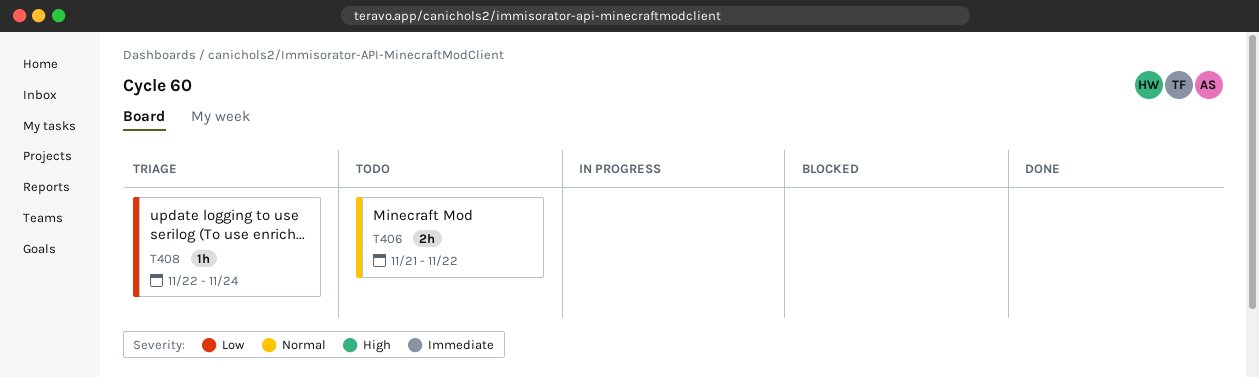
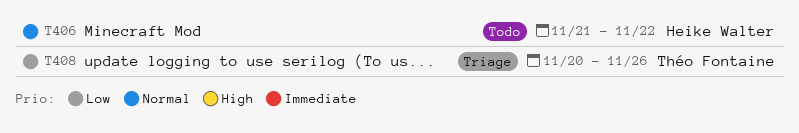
T408, start: Nov 22 -> Nov 20
T408, due: Nov 24 -> Nov 26

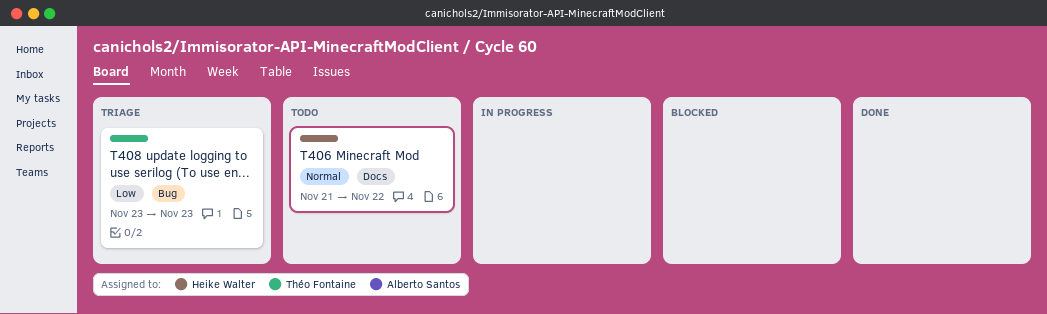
T408, start: Nov 20 -> Nov 23
T408, due: Nov 26 -> Nov 23

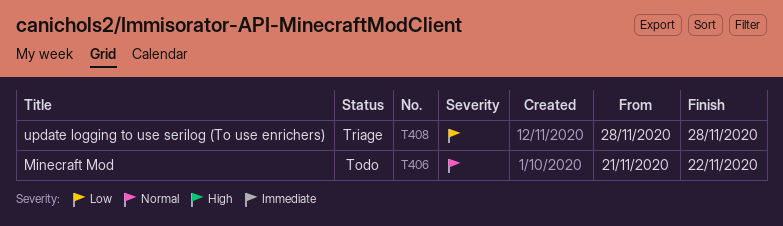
T408, start: Nov 23 -> Nov 28
T408, due: Nov 23 -> Nov 28

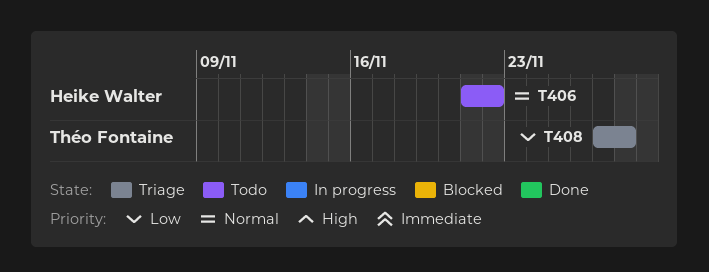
T408, start: Nov 28 -> Nov 27

